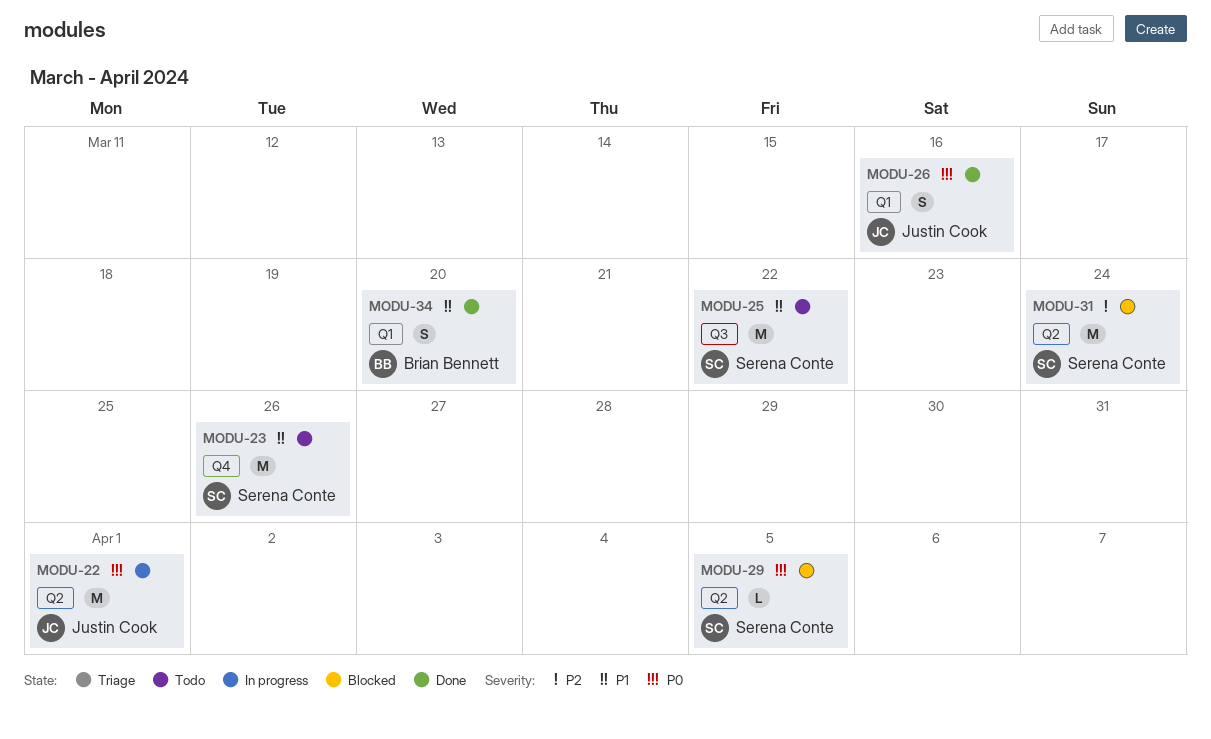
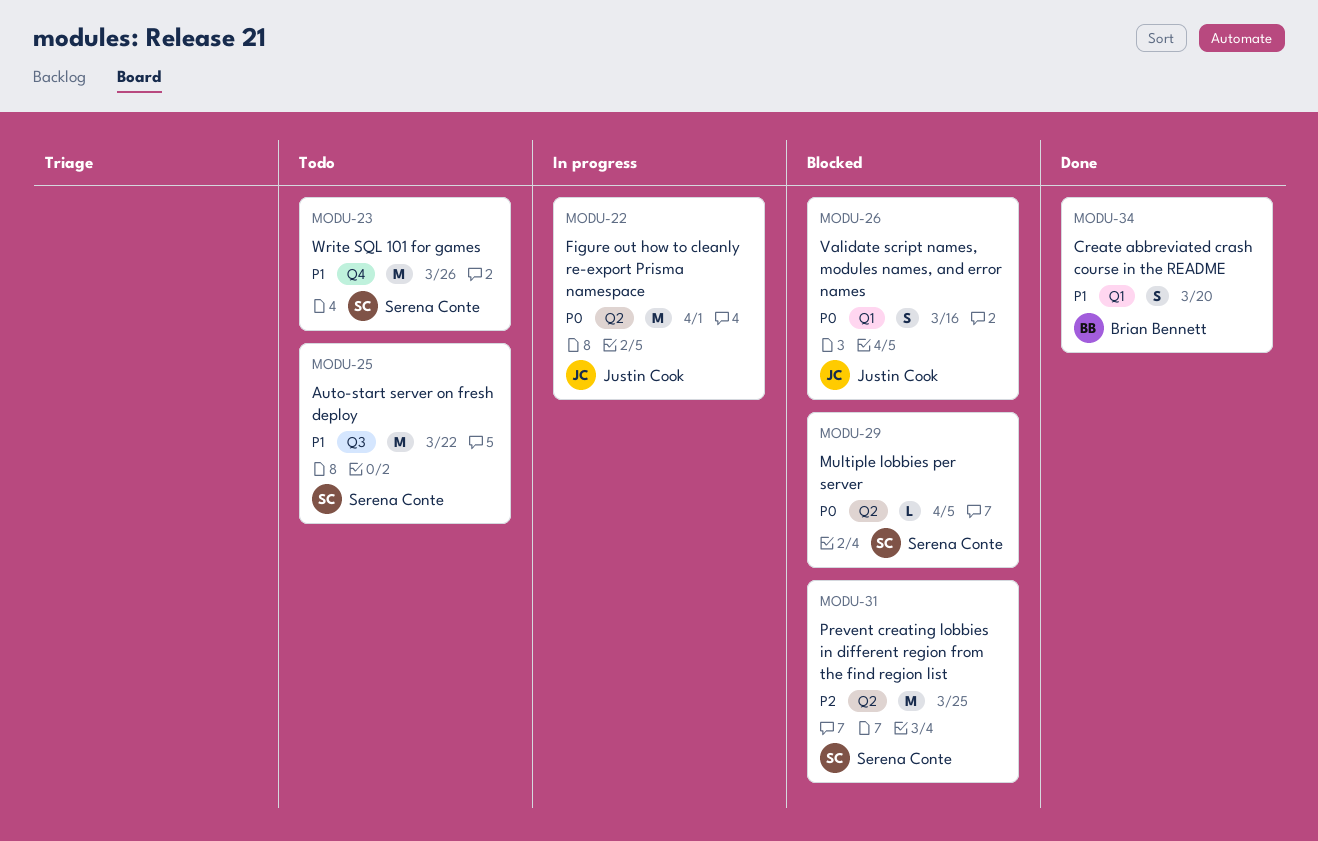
MODU-26, status: Done -> Blocked
MODU-31, due: Mar 24 -> Mar 25

